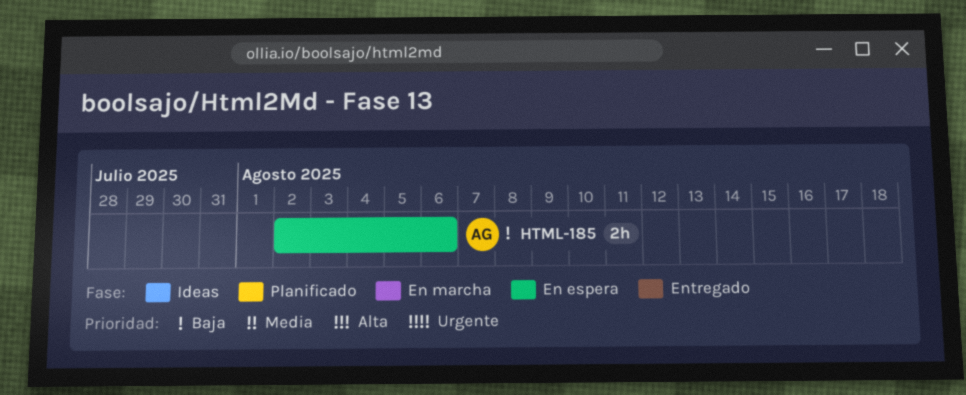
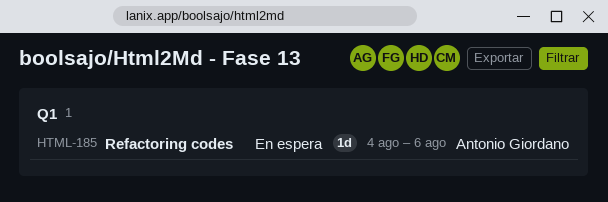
HTML-185, estimate: 2h -> 1d
HTML-185, start: Aug 2 -> Aug 4

